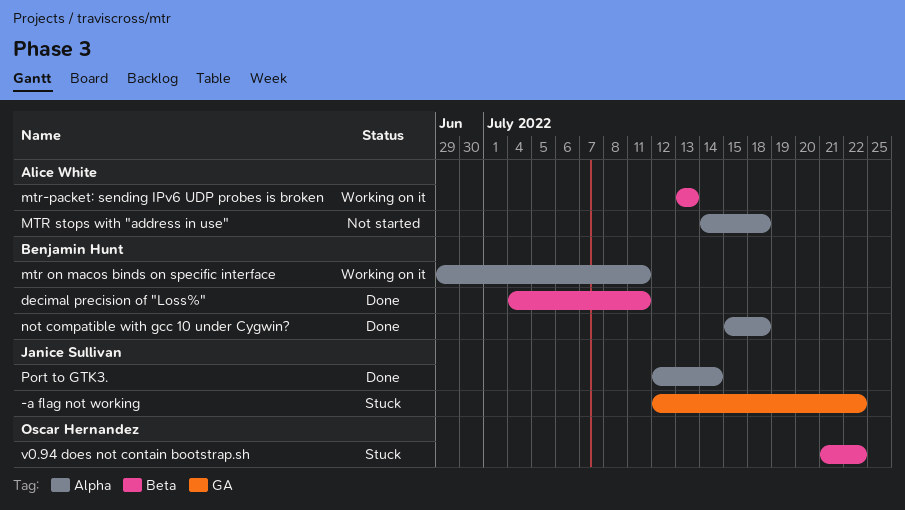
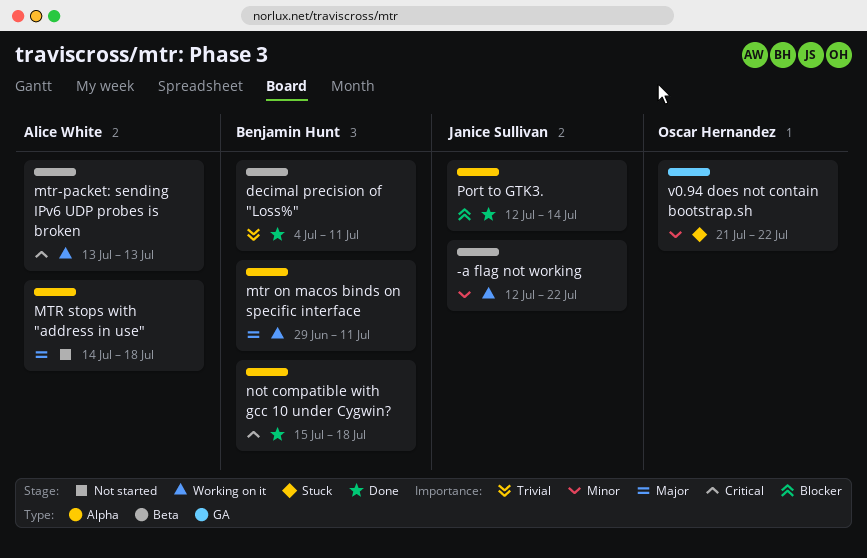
-a flag not working, status: Stuck -> Working on it
-a flag not working, label: GA -> Beta
v0.94 does not contain bootstrap.sh, label: Beta -> GA

